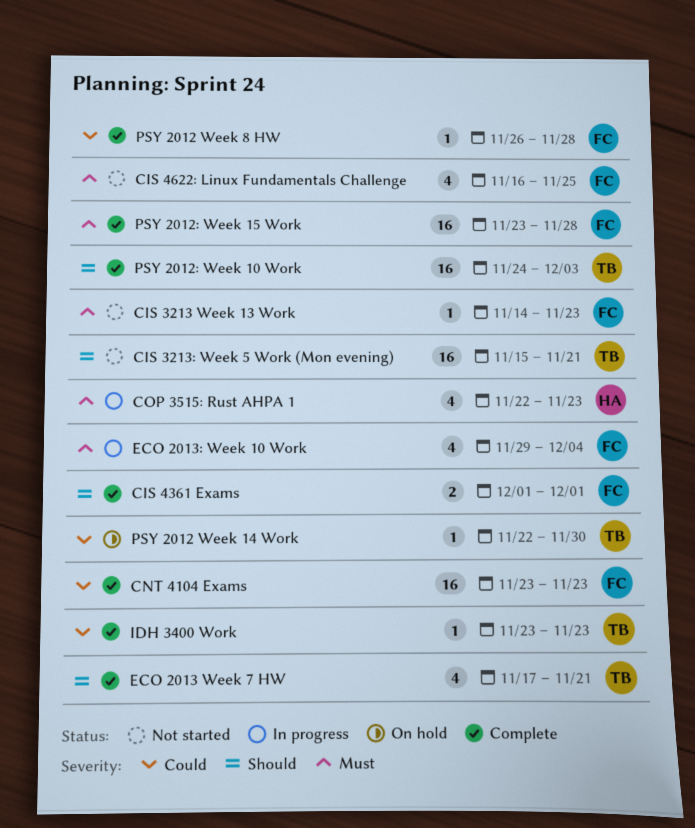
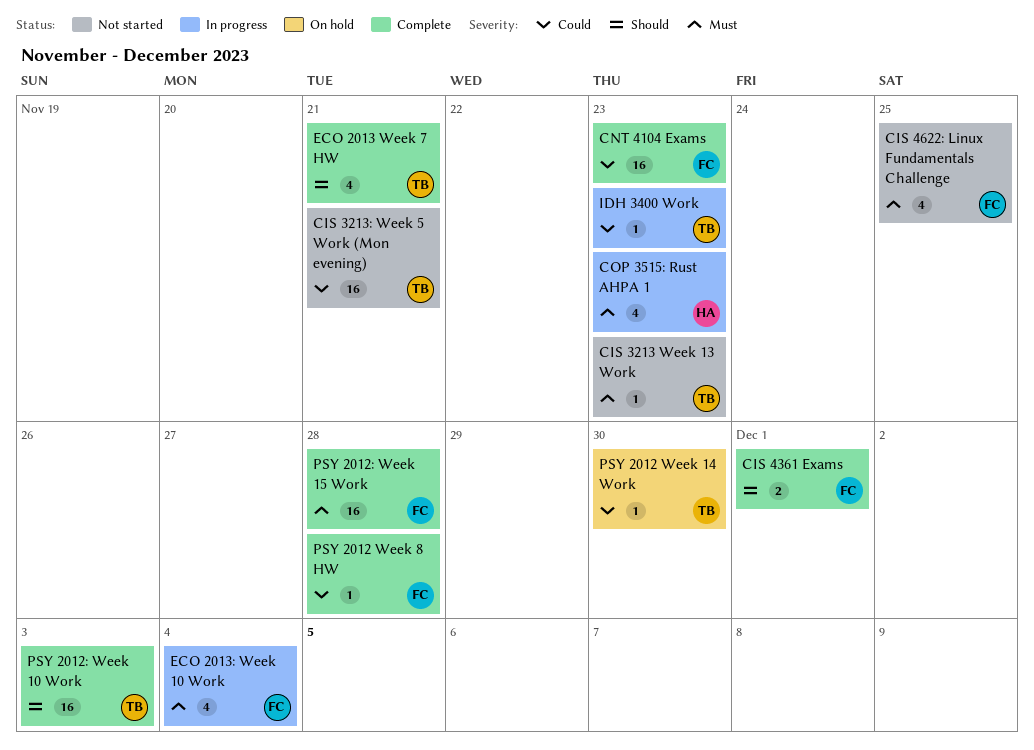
CIS 3213 Week 13 Work, owner: FC -> TB
CIS 3213: Week 5 Work (Mon evening), priority: Should -> Could
IDH 3400 Work, status: Complete -> In progress

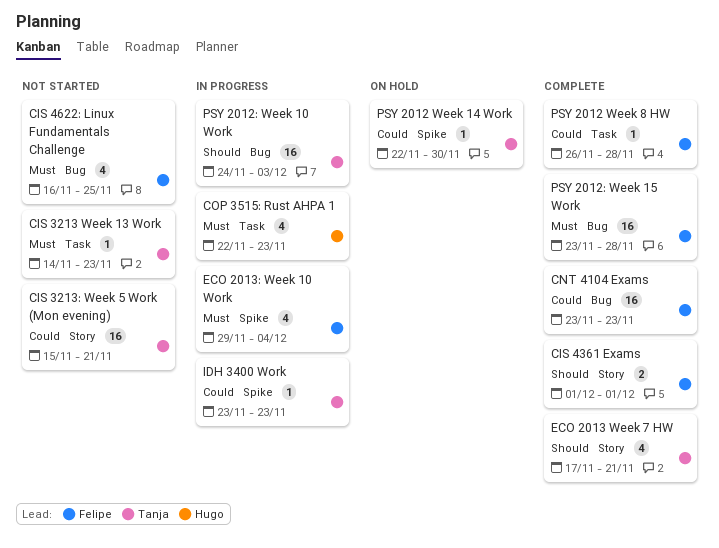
PSY 2012: Week 10 Work, status: Complete -> In progress

